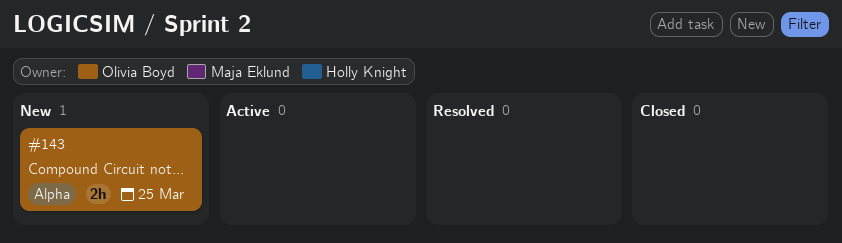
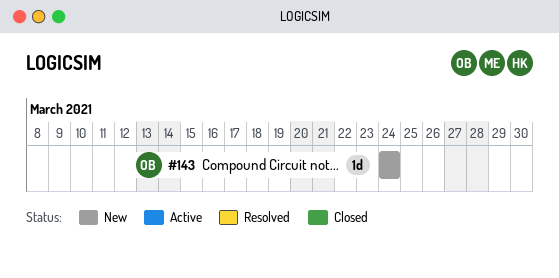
#143, estimate: 2h -> 1d
#143, due: Mar 25 -> Mar 24

